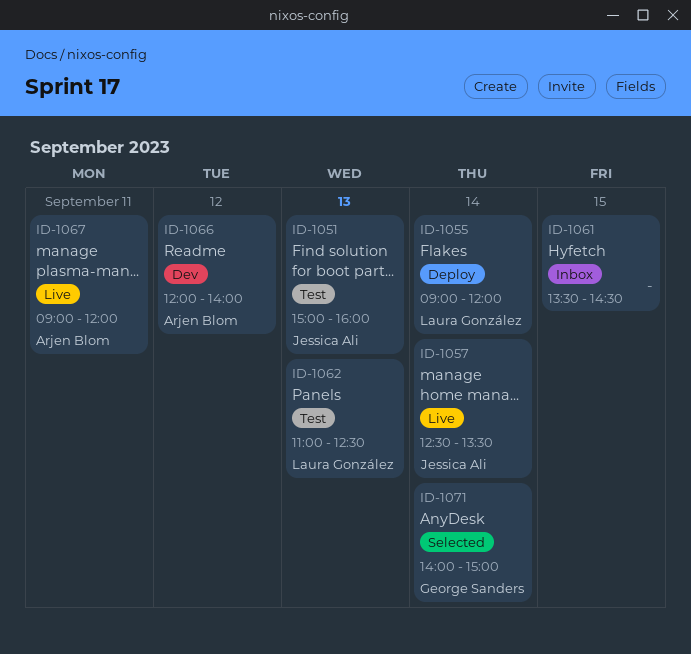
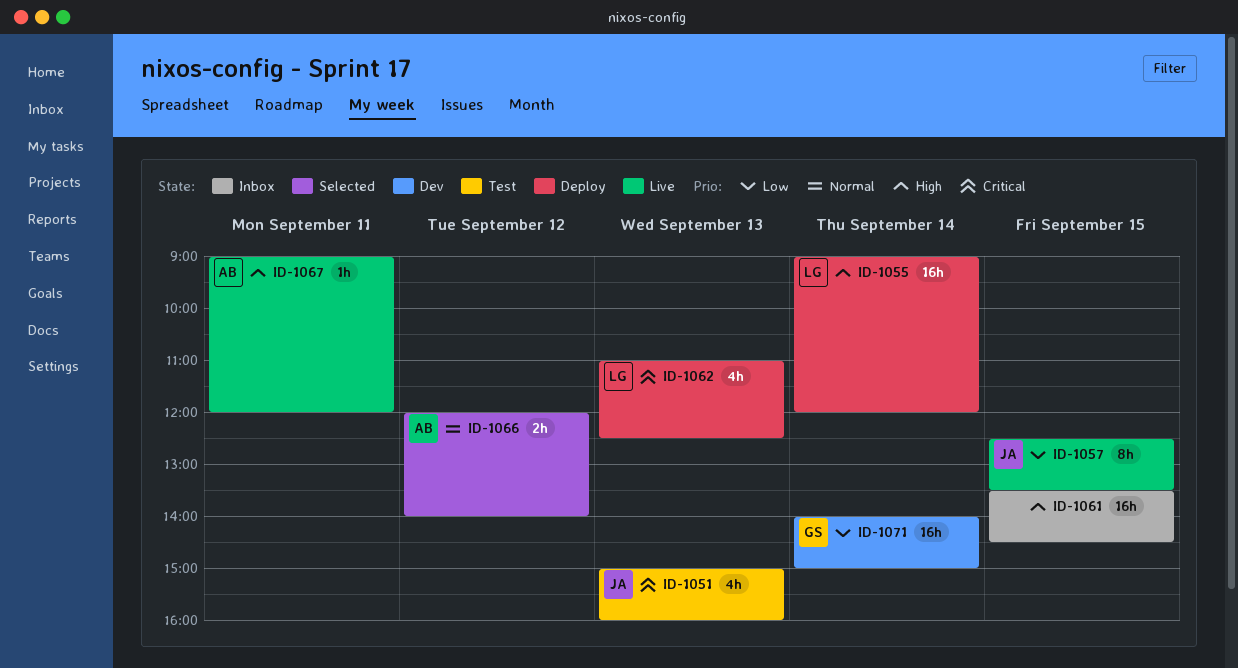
ID-1057, day: Sep 14 -> Sep 15
ID-1062, status: Test -> Deploy
ID-1066, status: Dev -> Selected
ID-1071, status: Selected -> Dev

